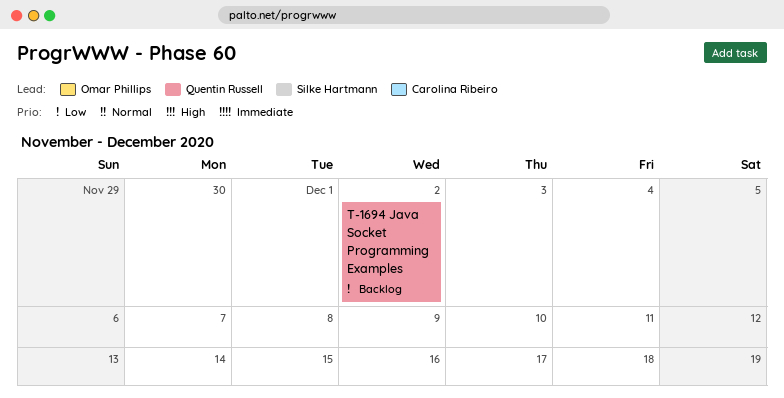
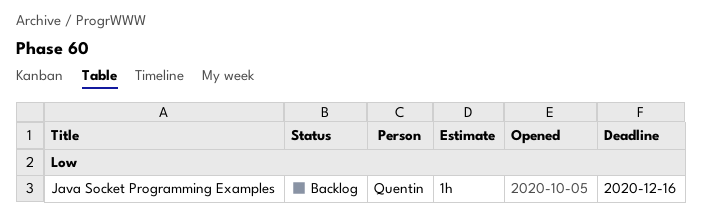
Java Socket Programming Examples, due: Dec 2 -> Dec 16

